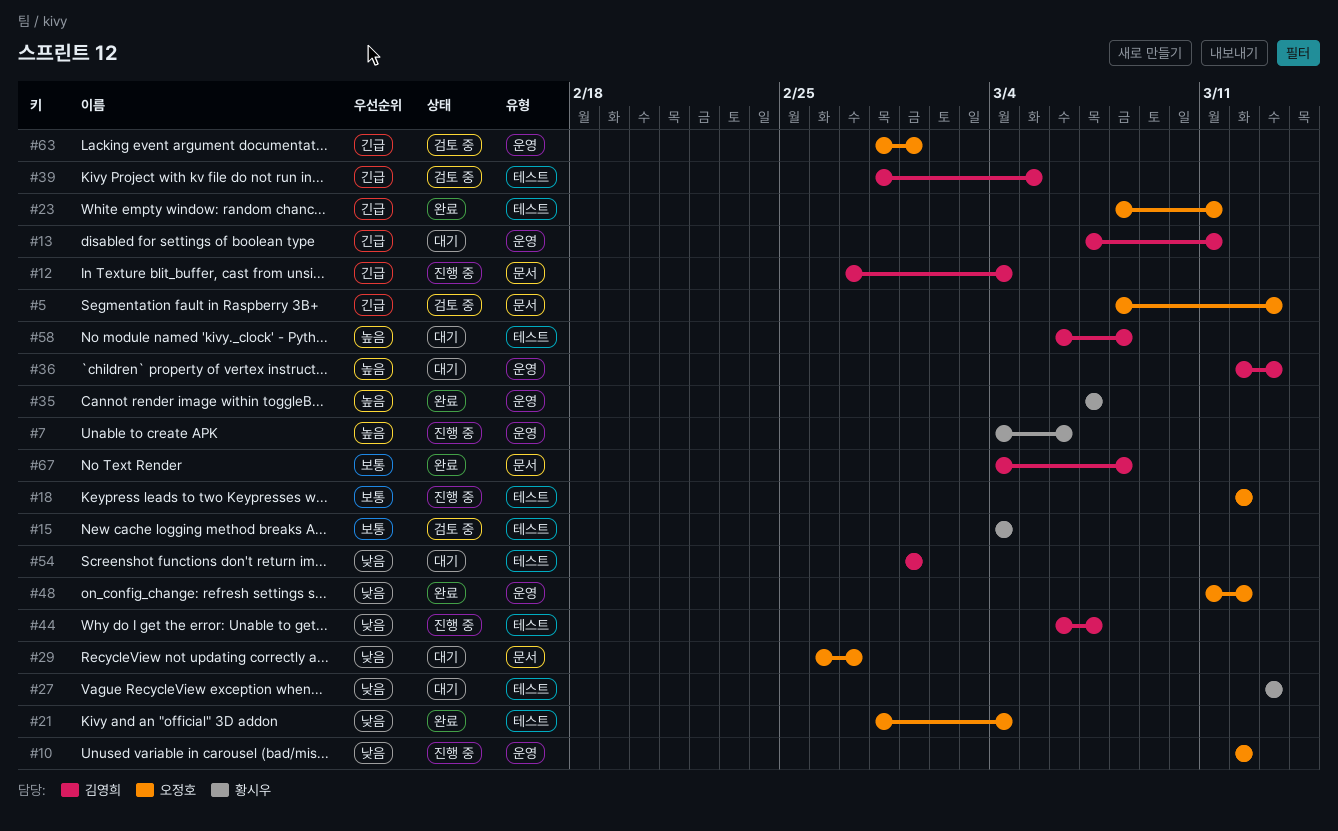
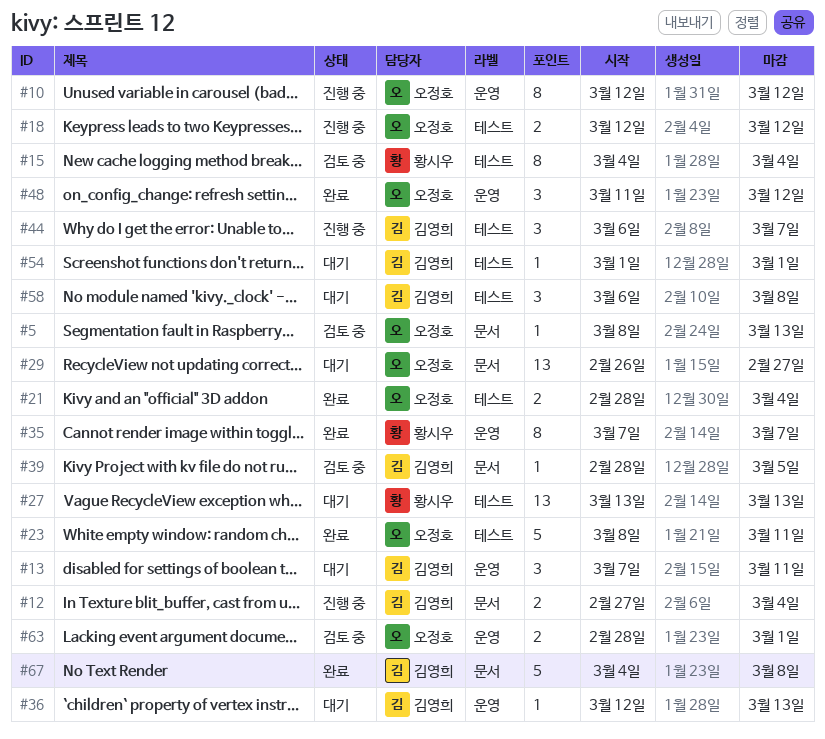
#7: present -> none
#39, label: 테스트 -> 문서

